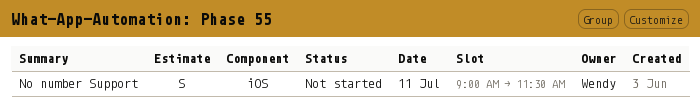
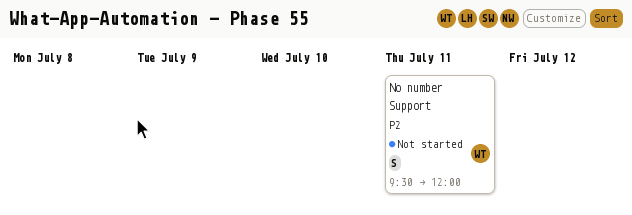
No number Support, begins: 09:00 -> 09:30
No number Support, ends: 11:30 -> 12:00

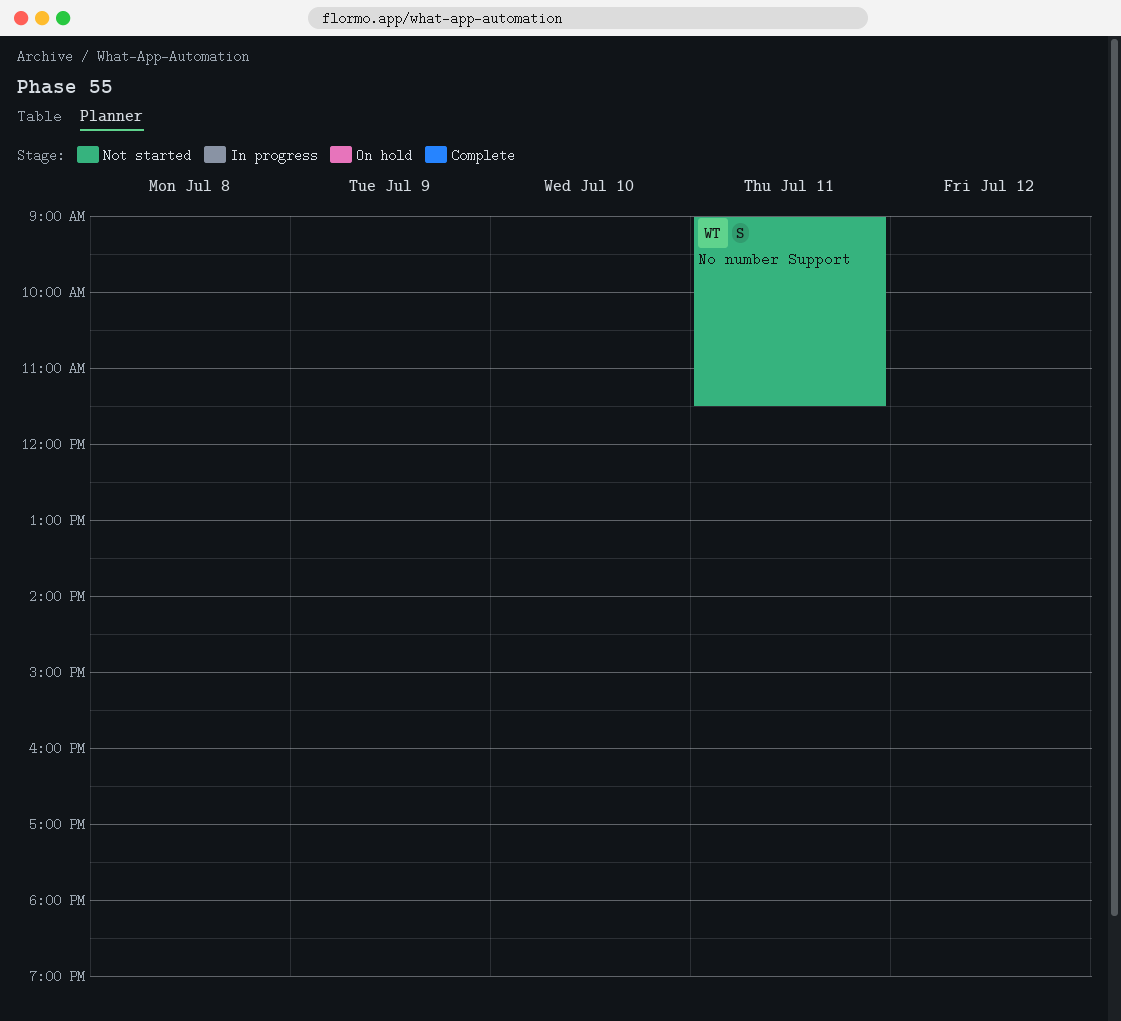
No number Support, begins: 09:30 -> 09:00
No number Support, ends: 12:00 -> 11:30

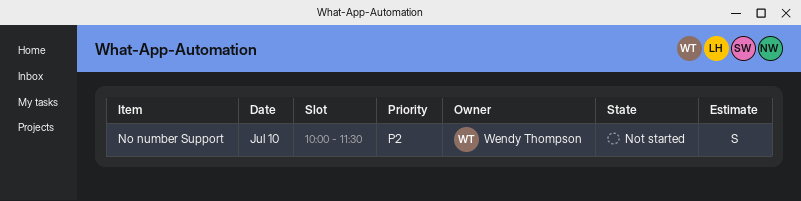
No number Support, day: Jul 11 -> Jul 10
No number Support, begins: 09:00 -> 10:00

